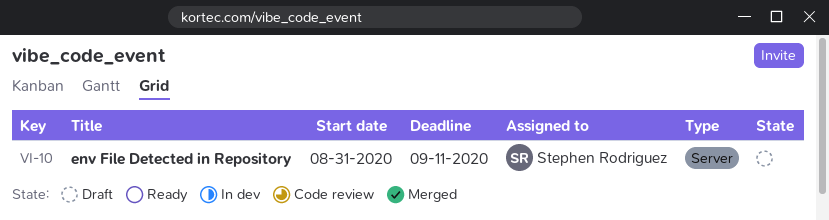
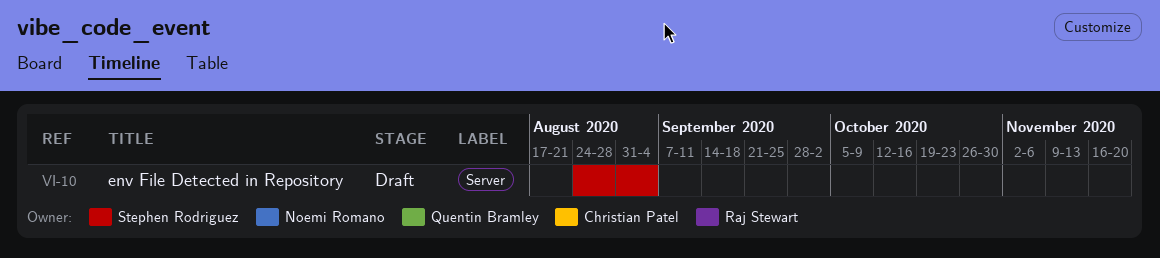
VI-10, start: Aug 31 -> Aug 24
VI-10, due: Sep 11 -> Sep 4

